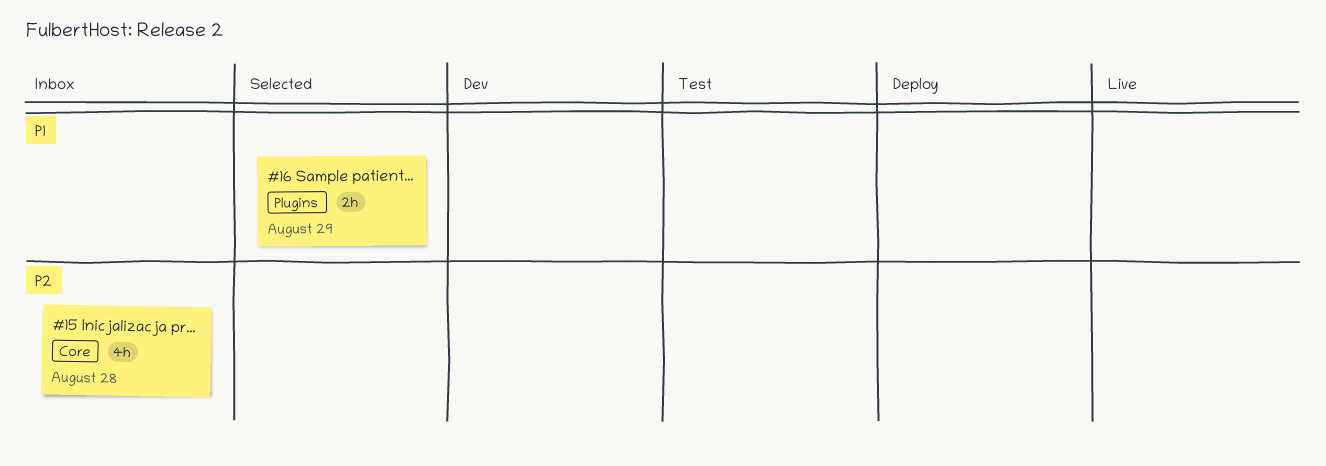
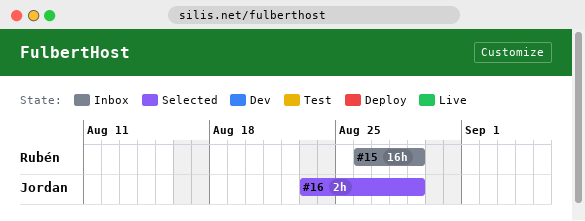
#15, estimate: 4h -> 16h
#15, due: Aug 28 -> Aug 29

